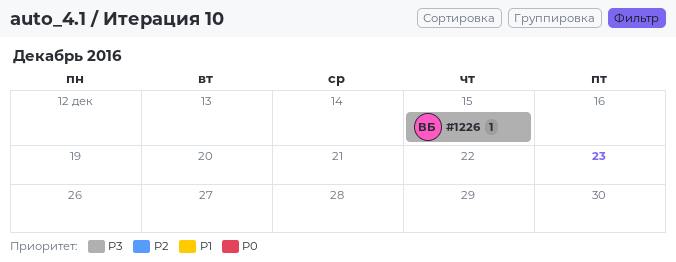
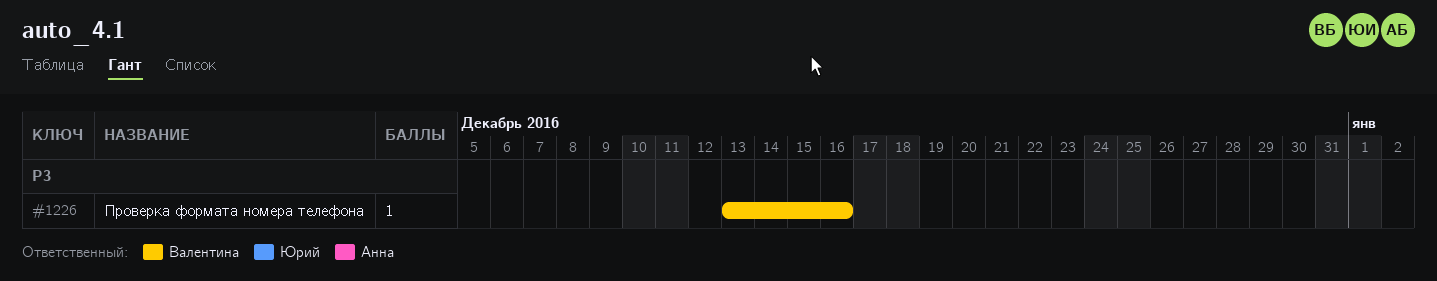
#1226, start: Dec 15 -> Dec 13
#1226, due: Dec 15 -> Dec 16

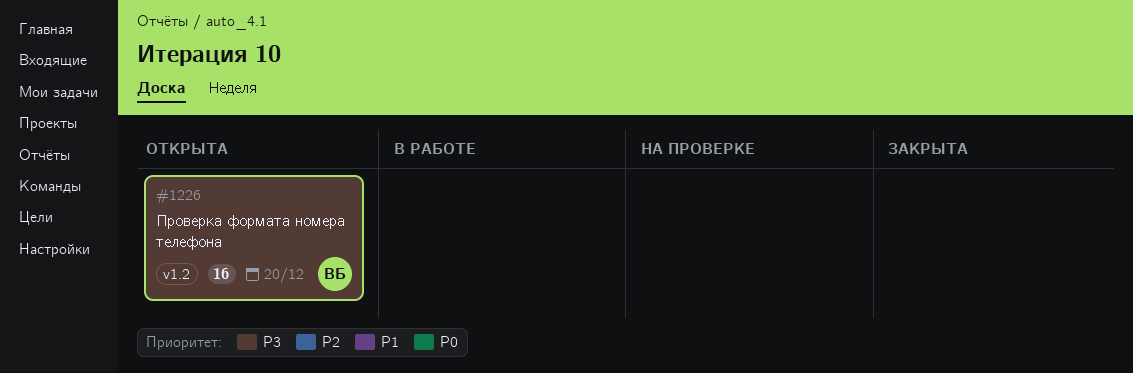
#1226, estimate: 1 -> 16
#1226, due: Dec 16 -> Dec 20

